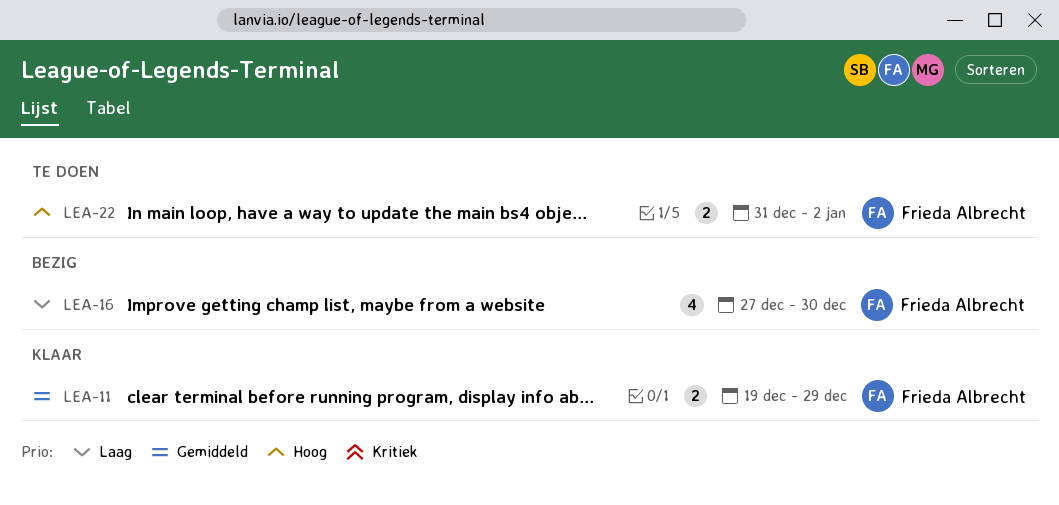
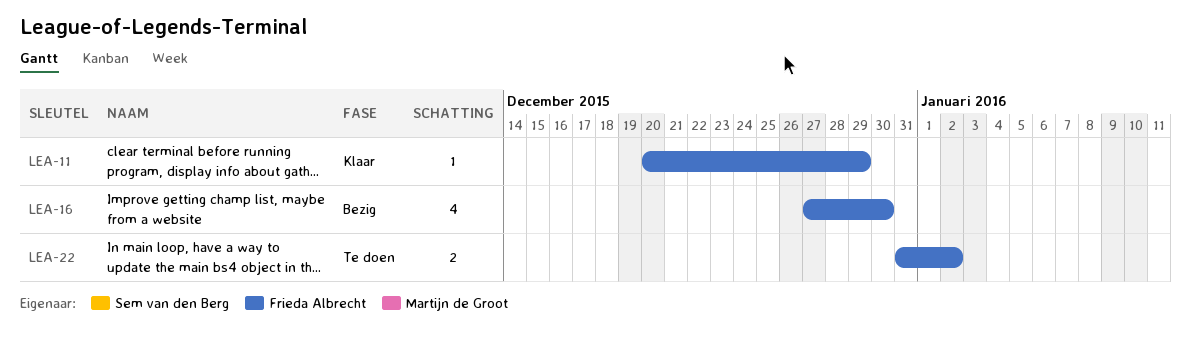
LEA-11, estimate: 2 -> 1
LEA-11, start: Dec 19 -> Dec 20

